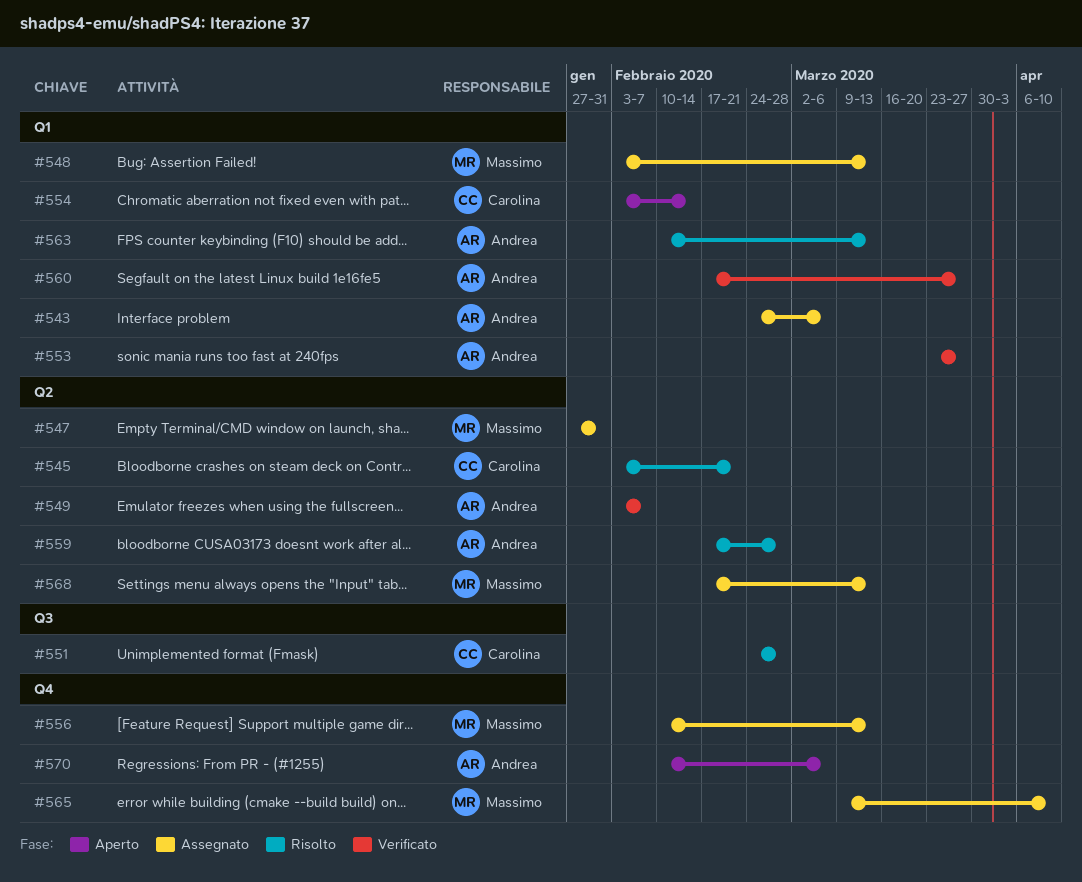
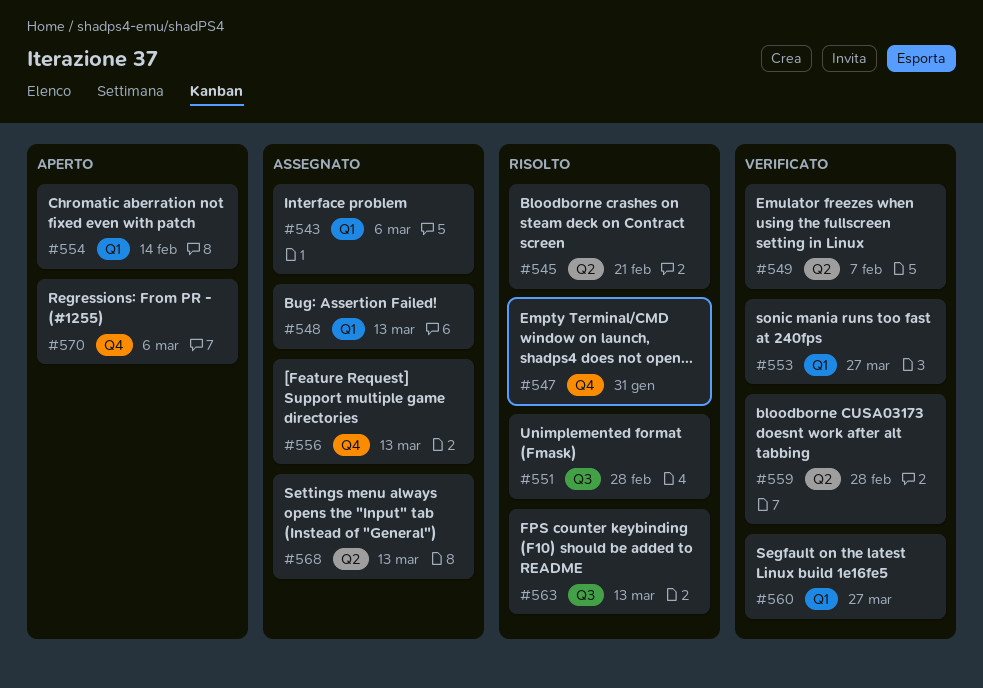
#547, status: Assegnato -> Risolto
#547, label: Q2 -> Q4
#559, status: Risolto -> Verificato
#563, label: Q1 -> Q3
#565: present -> none

